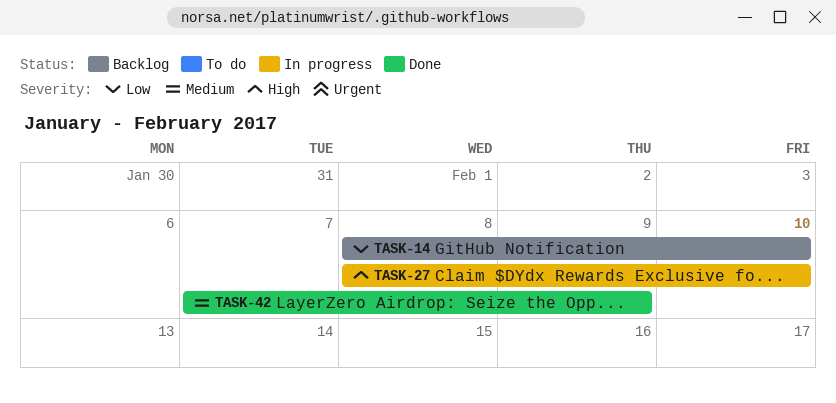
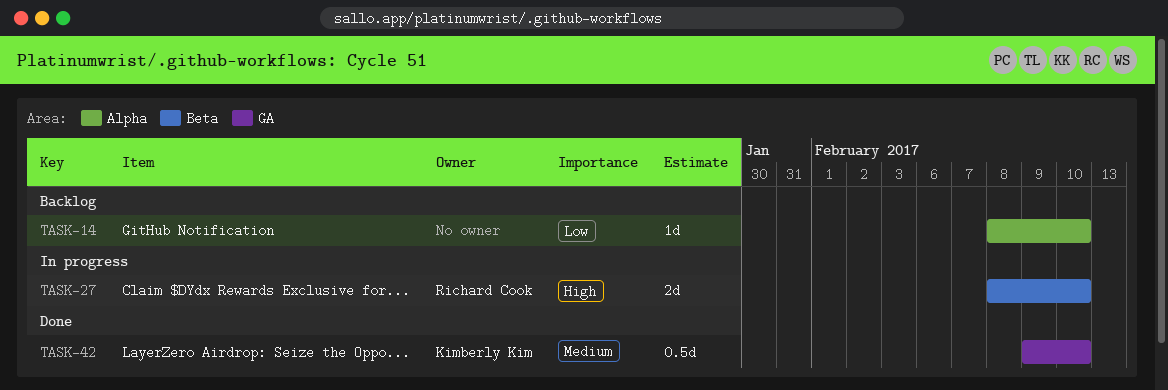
TASK-42, start: Feb 7 -> Feb 9
TASK-42, due: Feb 9 -> Feb 10

